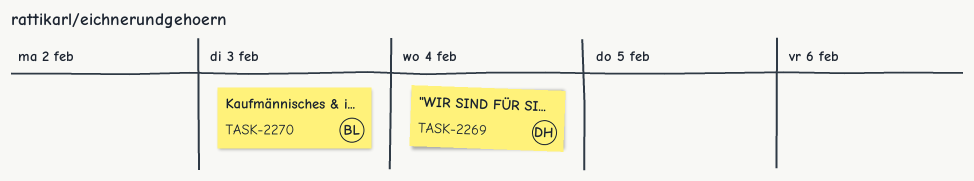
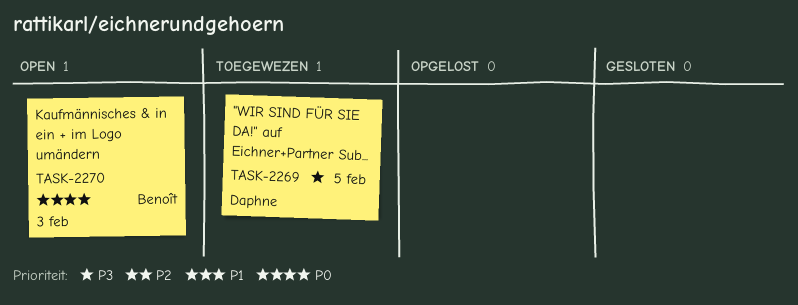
TASK-2269, due: Feb 4 -> Feb 5

